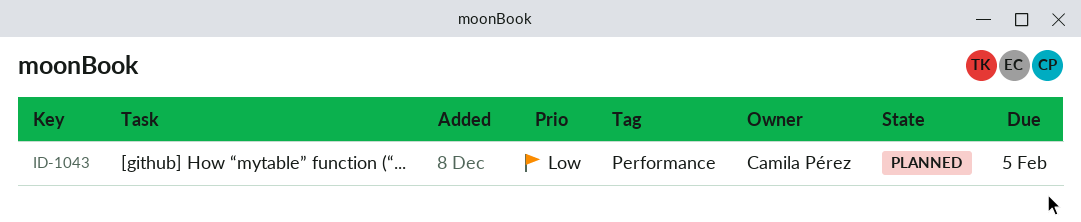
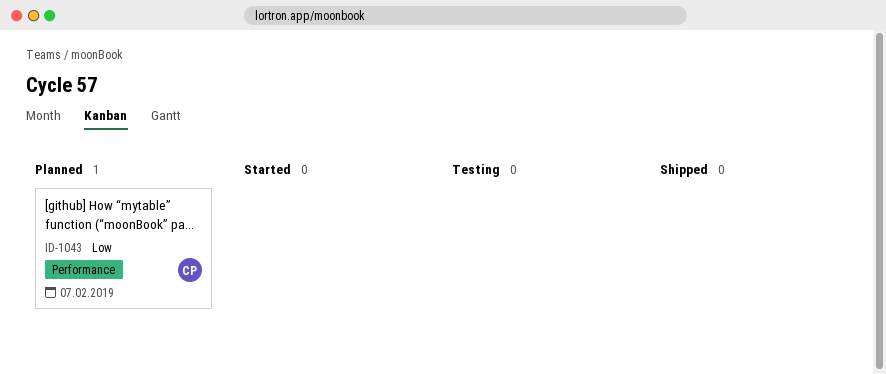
ID-1043, due: Feb 5 -> Feb 7

